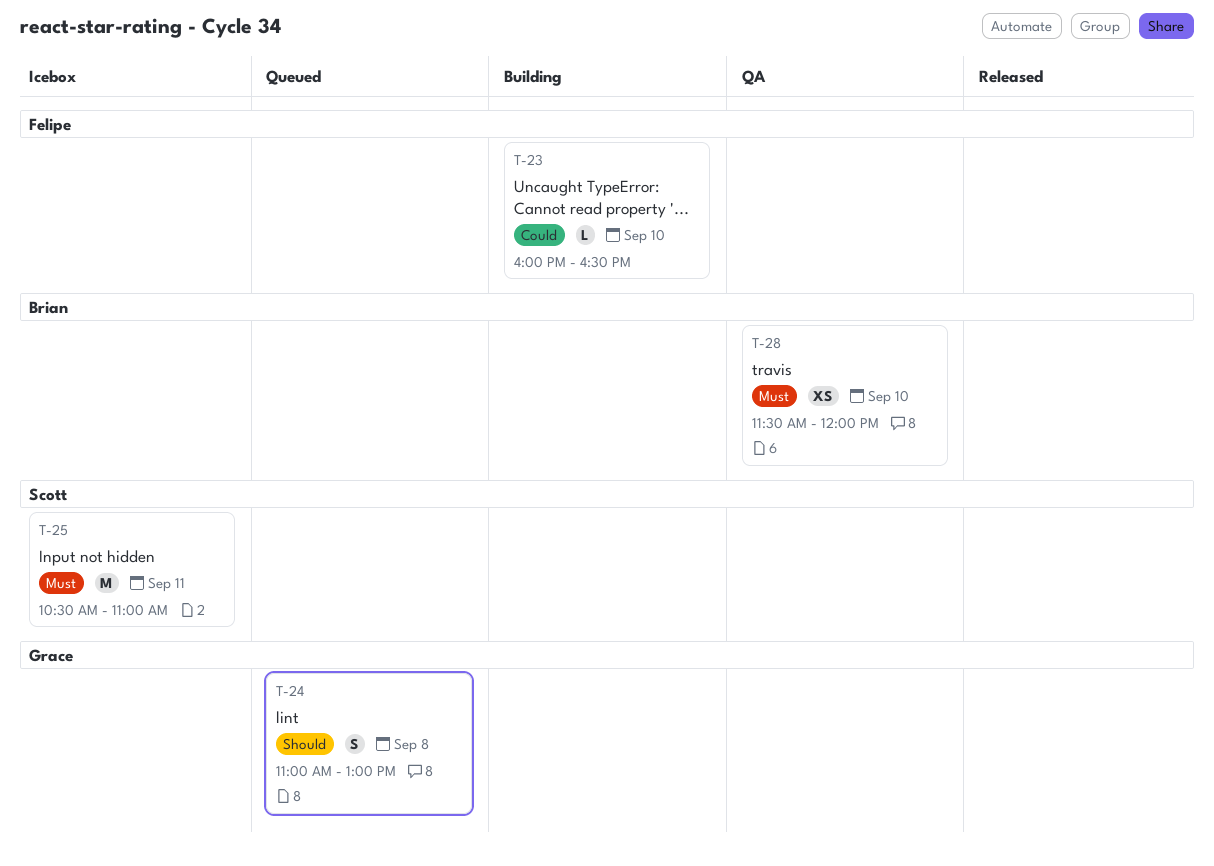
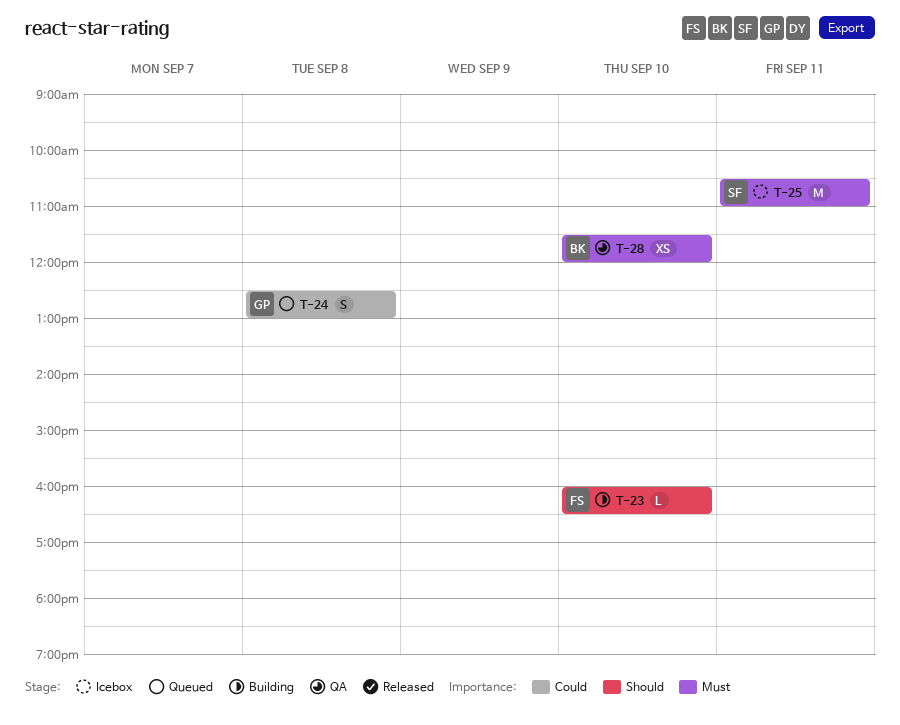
T-23, priority: Could -> Should
T-24, priority: Should -> Could
T-24, begins: 11:00 -> 12:30

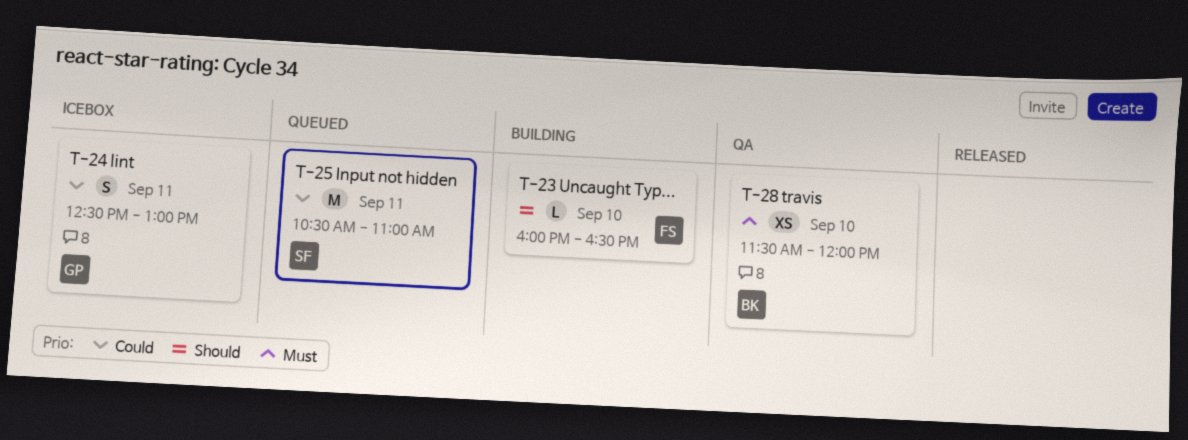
T-24, status: Queued -> Icebox
T-24, day: Sep 8 -> Sep 11
T-25, status: Icebox -> Queued
T-25, priority: Must -> Could

